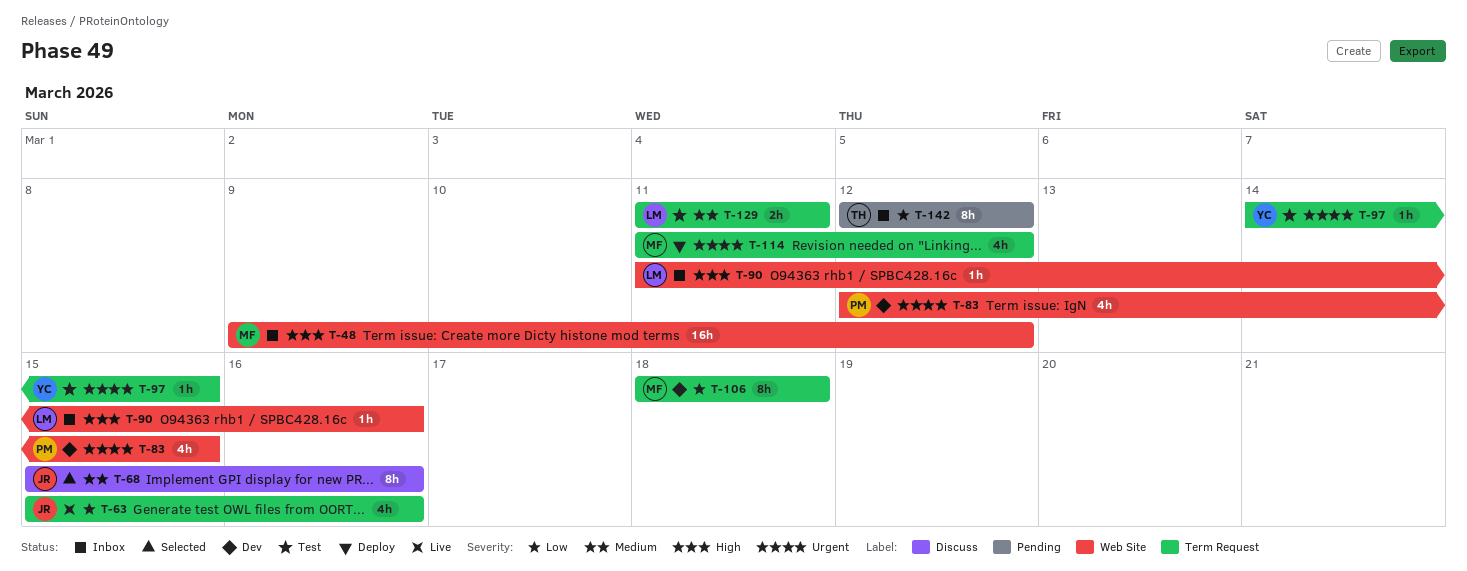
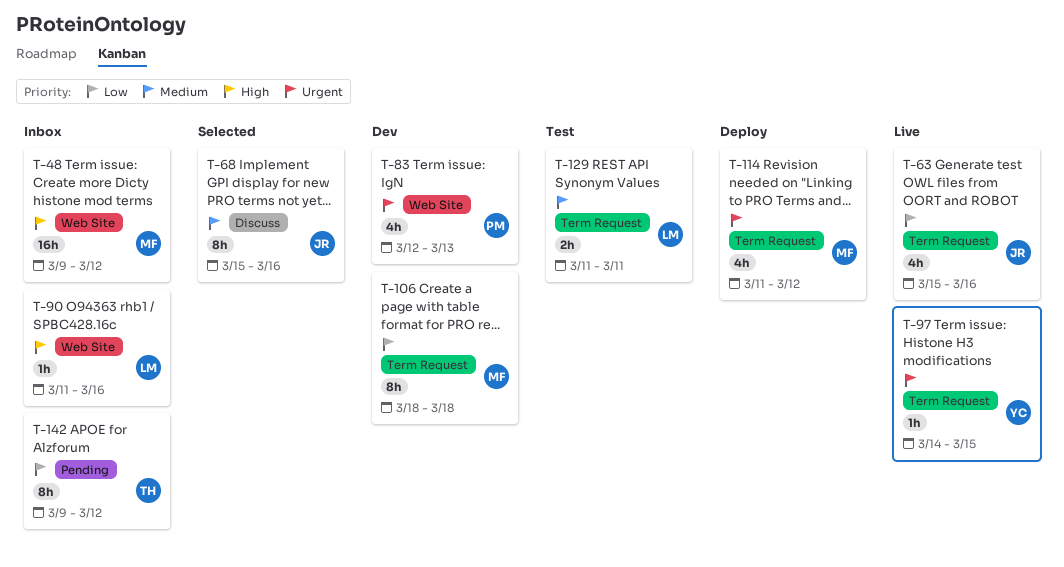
T-83, due: Mar 15 -> Mar 13
T-97, status: Test -> Live
T-142, start: Mar 12 -> Mar 9

